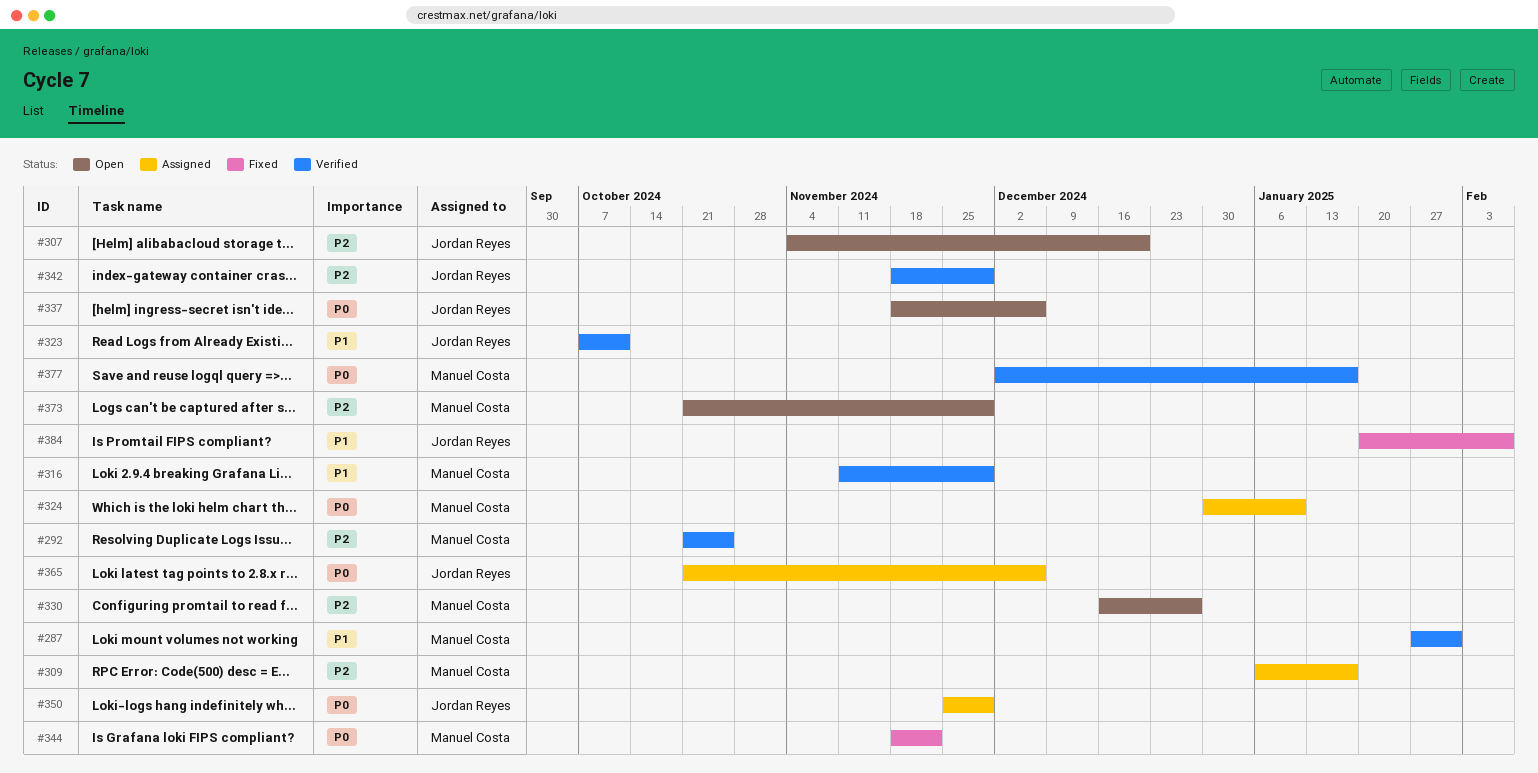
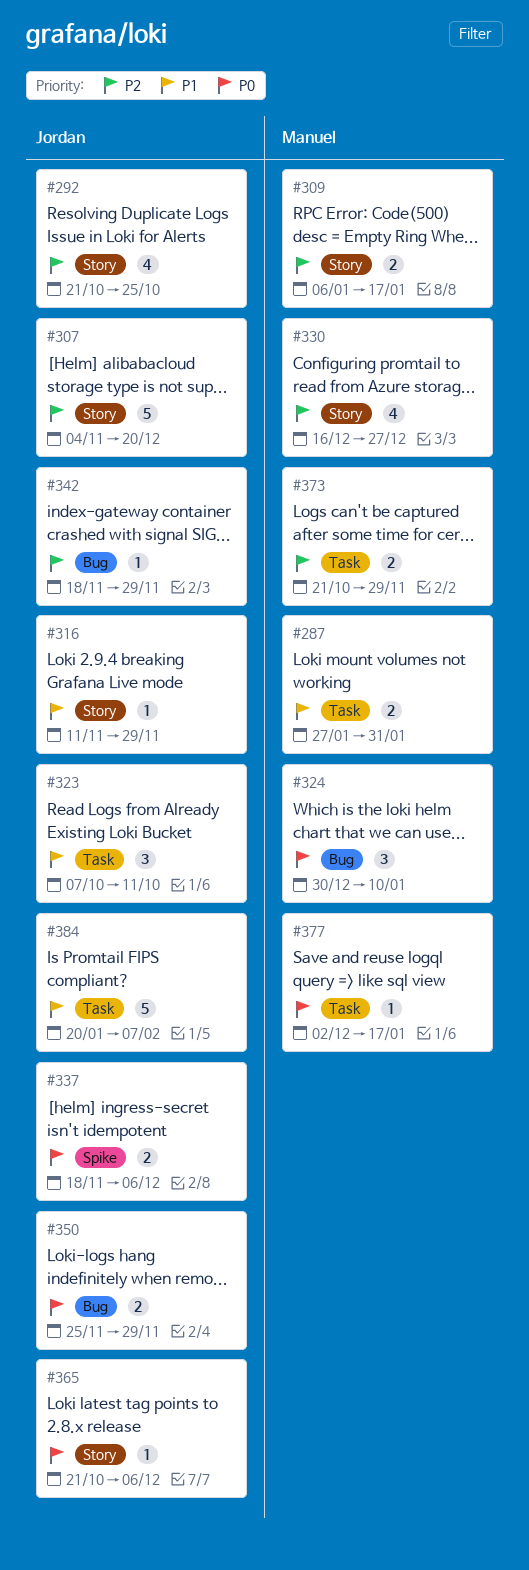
#292, owner: Manuel Costa -> Jordan Reyes
#316, owner: Manuel Costa -> Jordan Reyes
#344: present -> none

